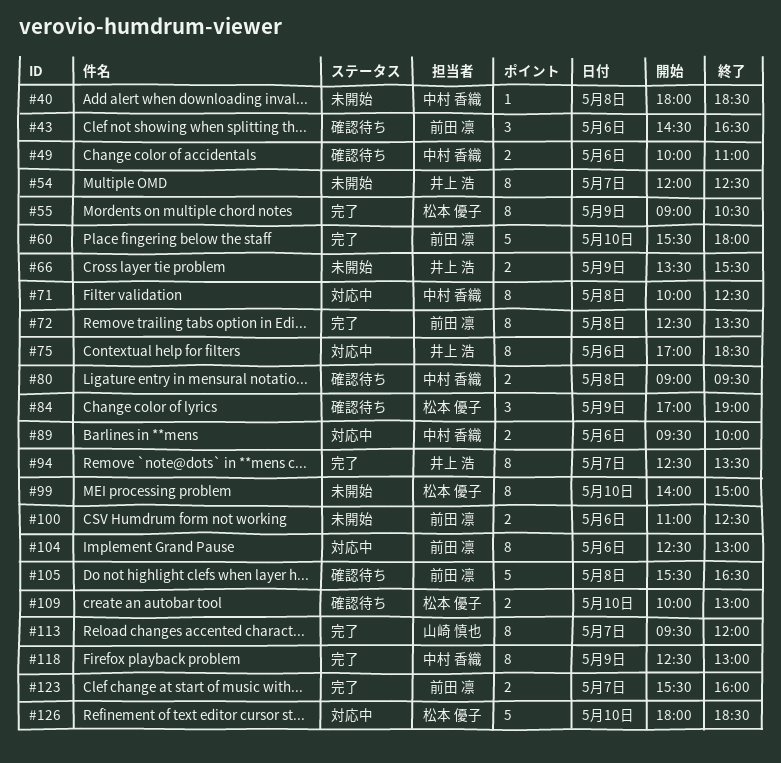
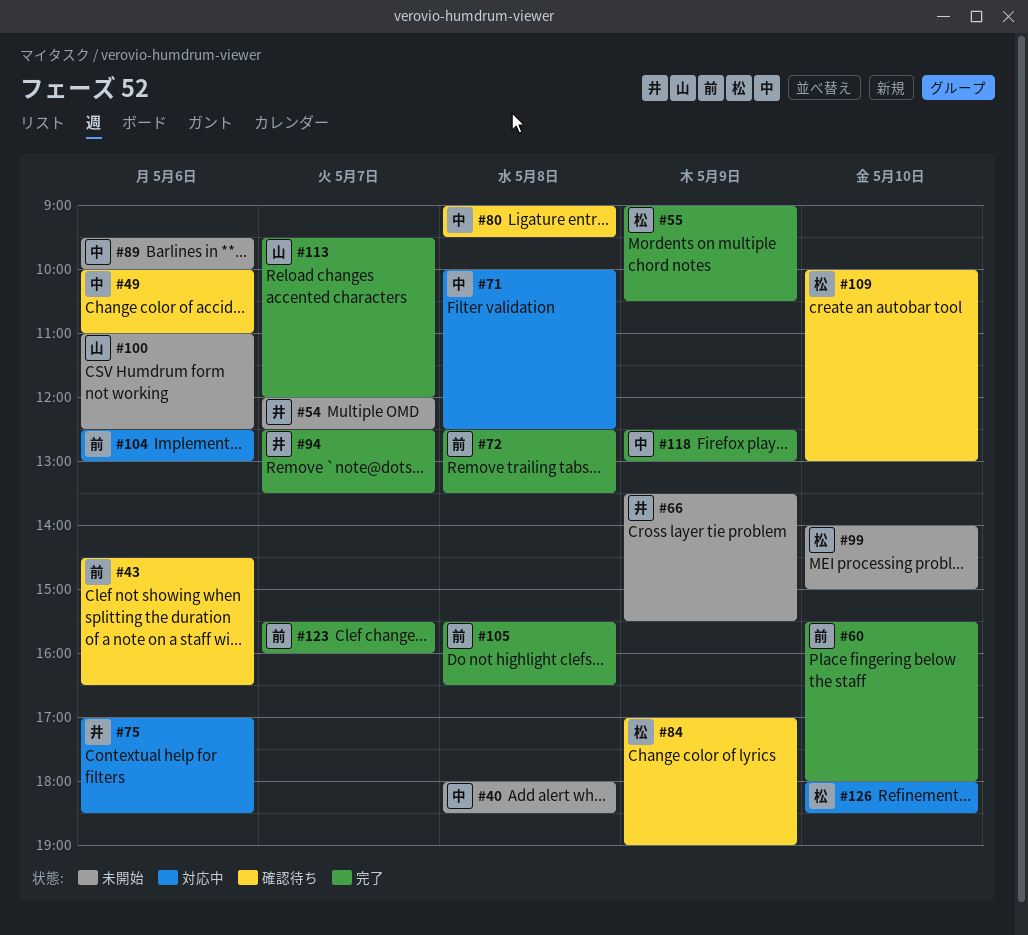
#89, status: 対応中 -> 未開始
#100, owner: 前田 凛 -> 山崎 慎也
#105, status: 確認待ち -> 完了

